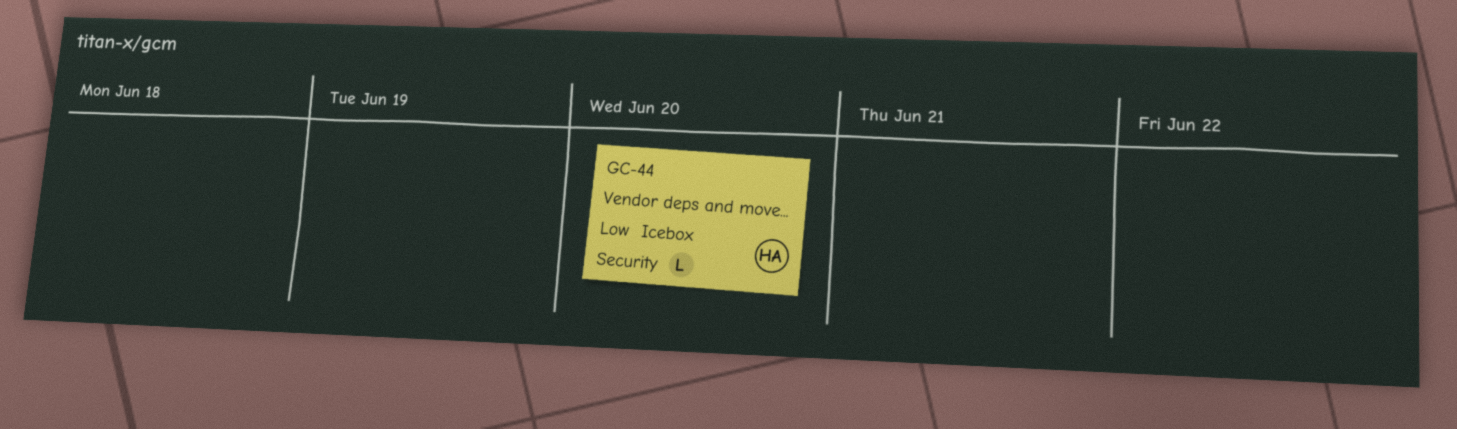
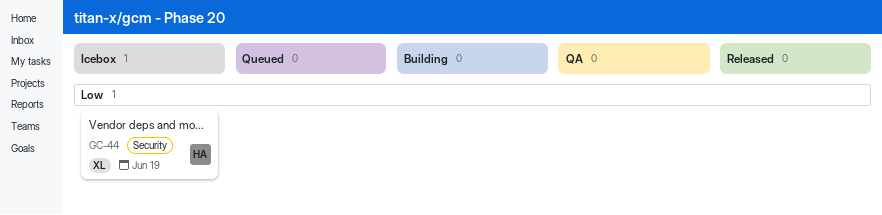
GC-44, estimate: L -> XL
GC-44, due: Jun 20 -> Jun 19

